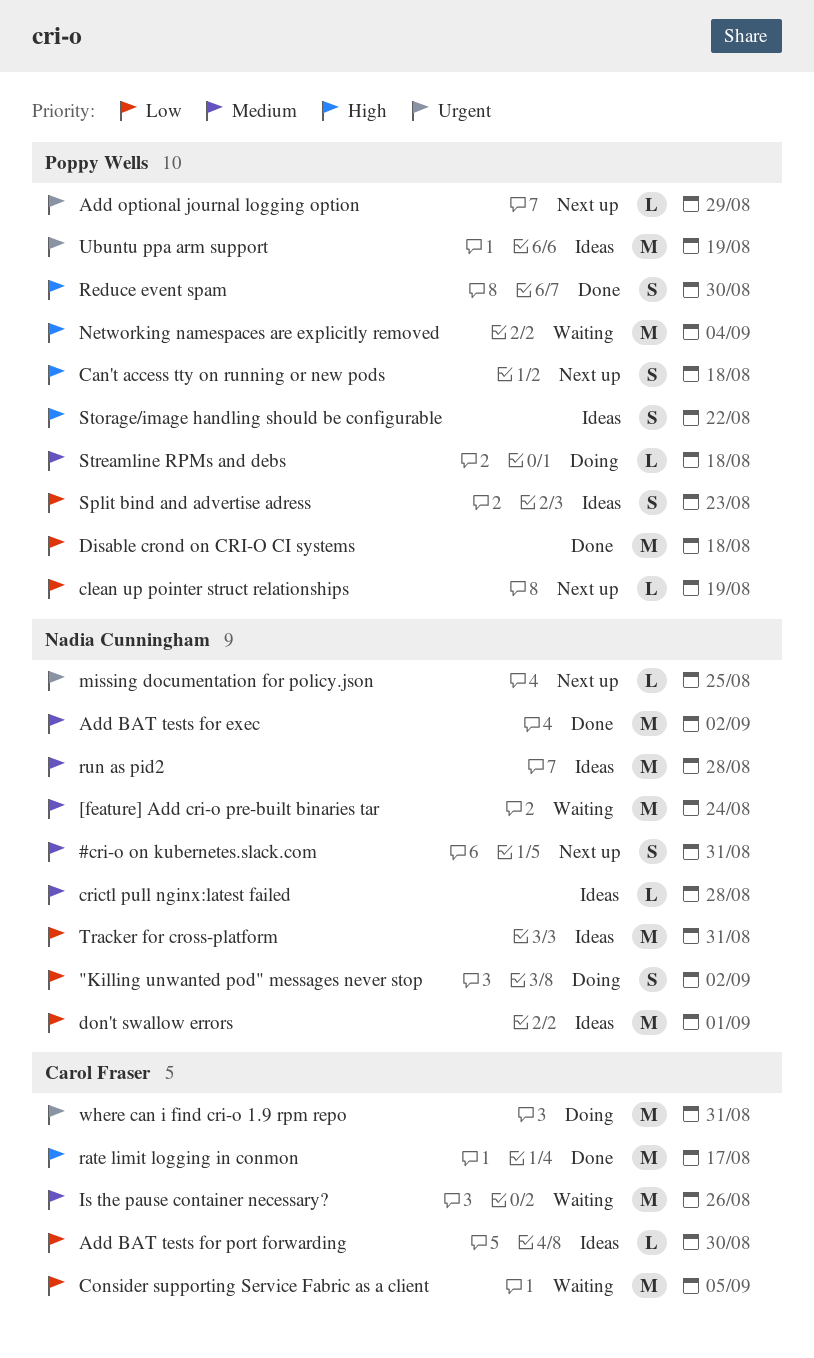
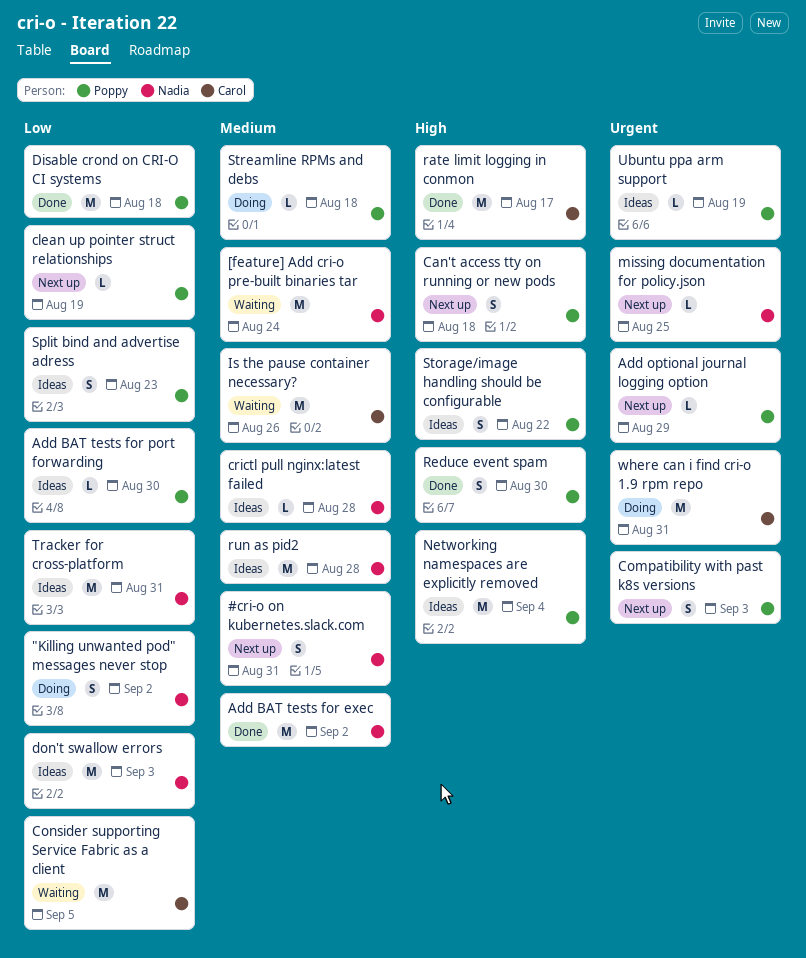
Add BAT tests for port forwarding, owner: Carol Fraser -> Poppy Wells
Compatibility with past k8s versions: none -> present
don't swallow errors, due: Sep 1 -> Sep 3
Networking namespaces are explicitly removed, status: Waiting -> Ideas
Ubuntu ppa arm support, estimate: M -> L

